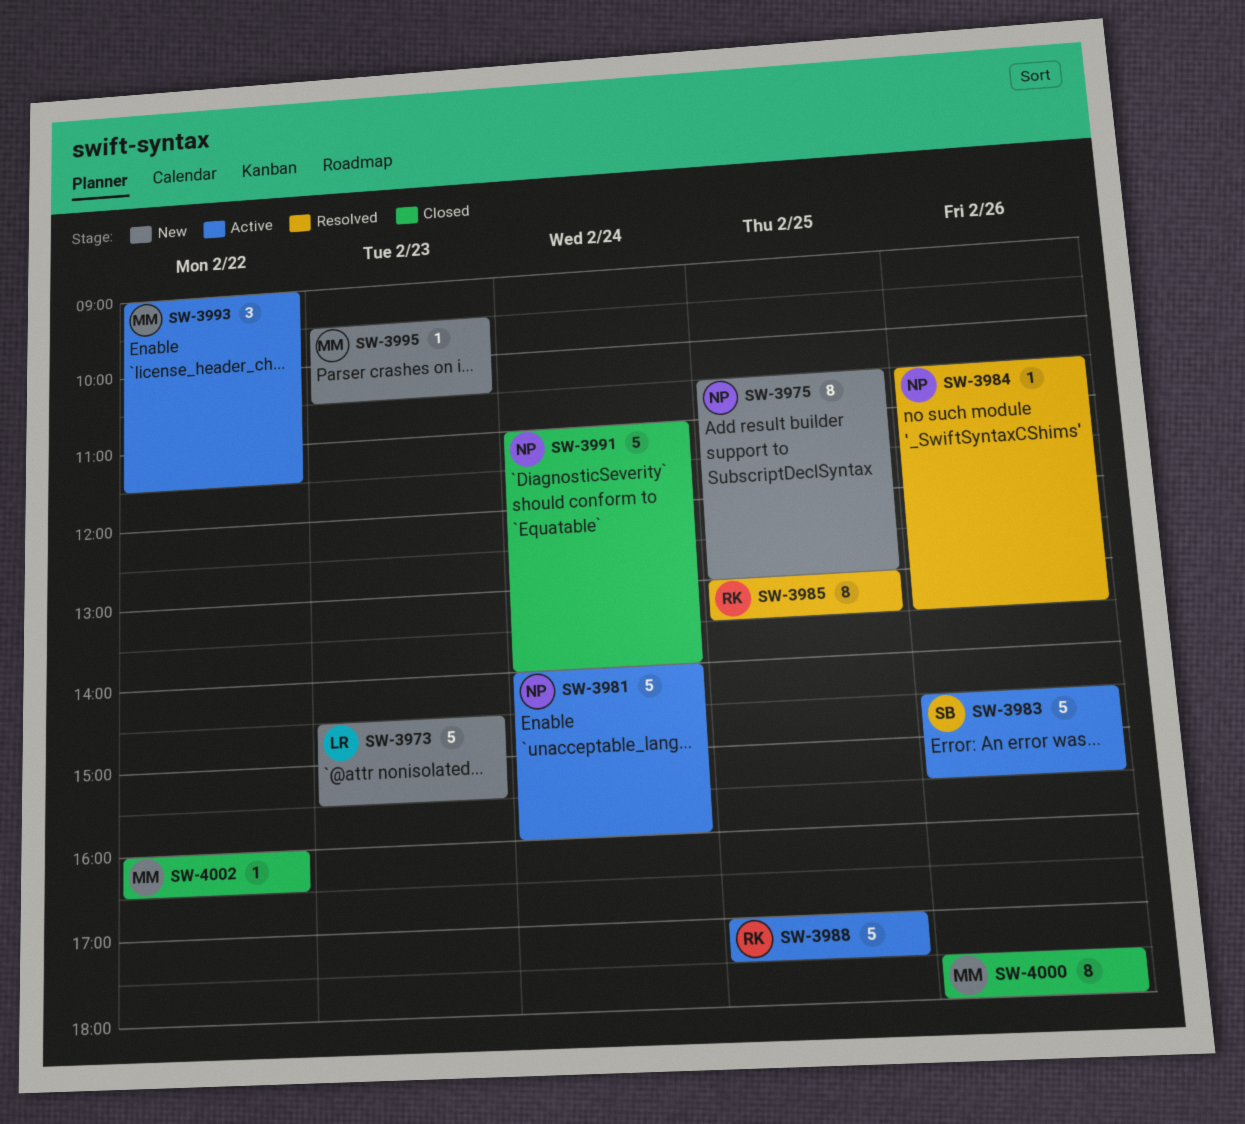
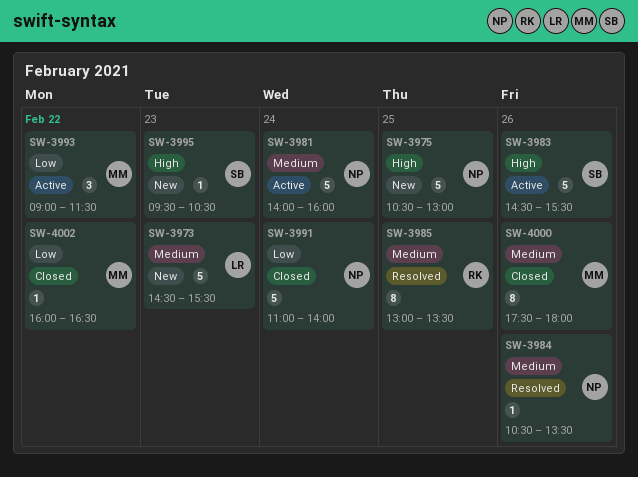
SW-3975, estimate: 8 -> 5
SW-3988: present -> none
SW-3995, owner: MM -> SB

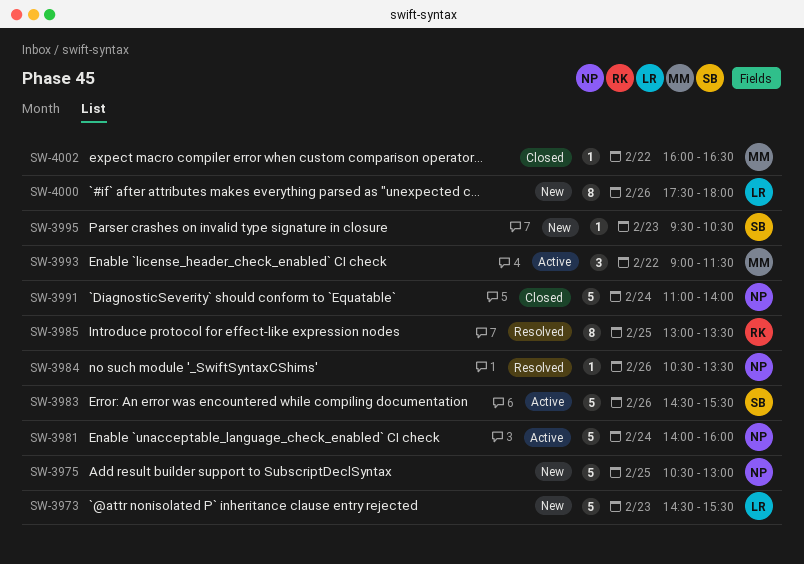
SW-4000, status: Closed -> New
SW-4000, owner: MM -> LR

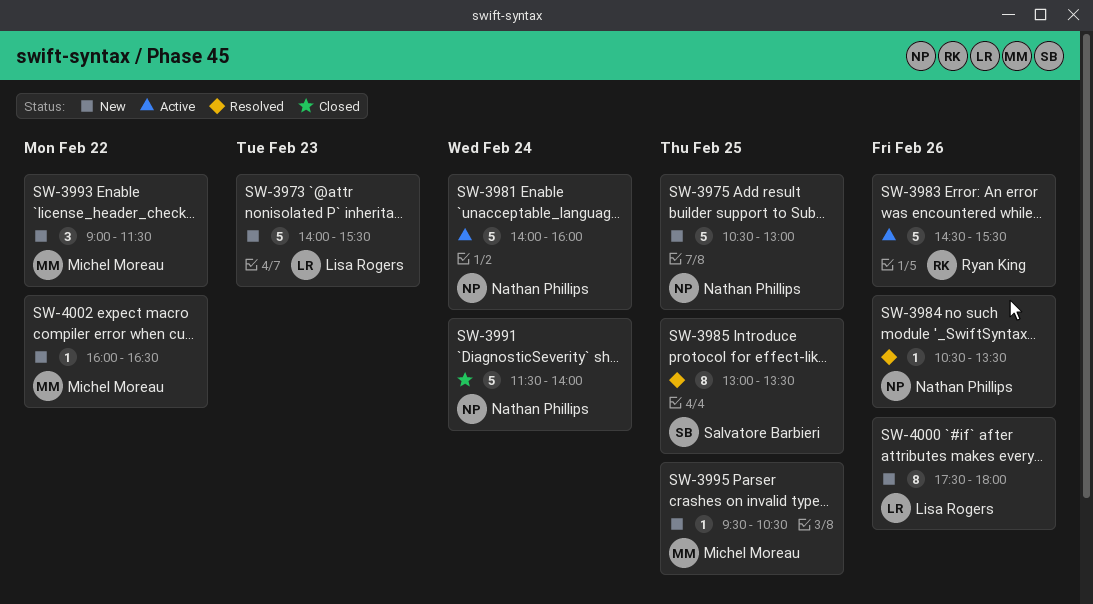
SW-3973, begins: 14:30 -> 14:00
SW-3983, owner: Salvatore Barbieri -> Ryan King
SW-3985, owner: Ryan King -> Salvatore Barbieri
SW-3991, begins: 11:00 -> 11:30
SW-3993, status: Active -> New
SW-3995, owner: Salvatore Barbieri -> Michel Moreau
SW-3995, day: Feb 23 -> Feb 25
SW-4002, status: Closed -> New

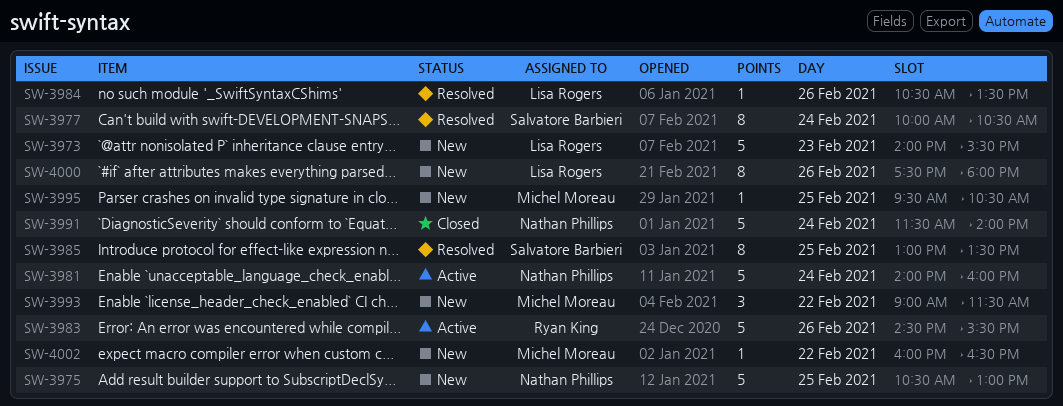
SW-3977: none -> present
SW-3984, owner: Nathan Phillips -> Lisa Rogers

